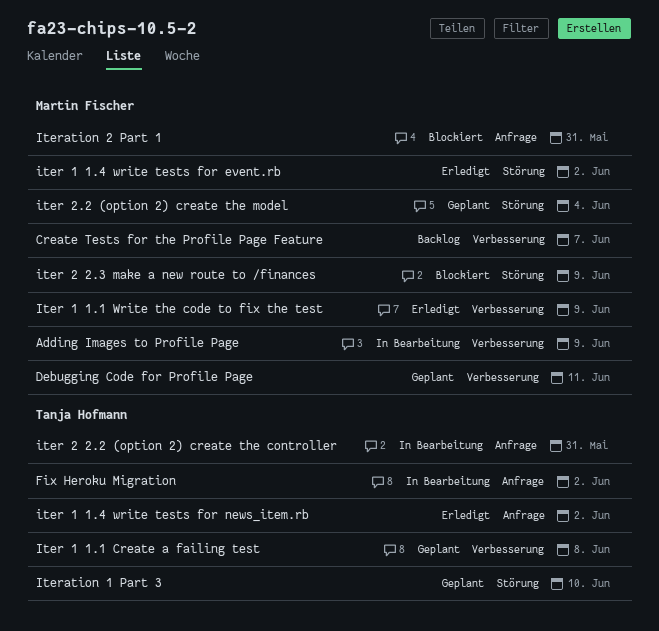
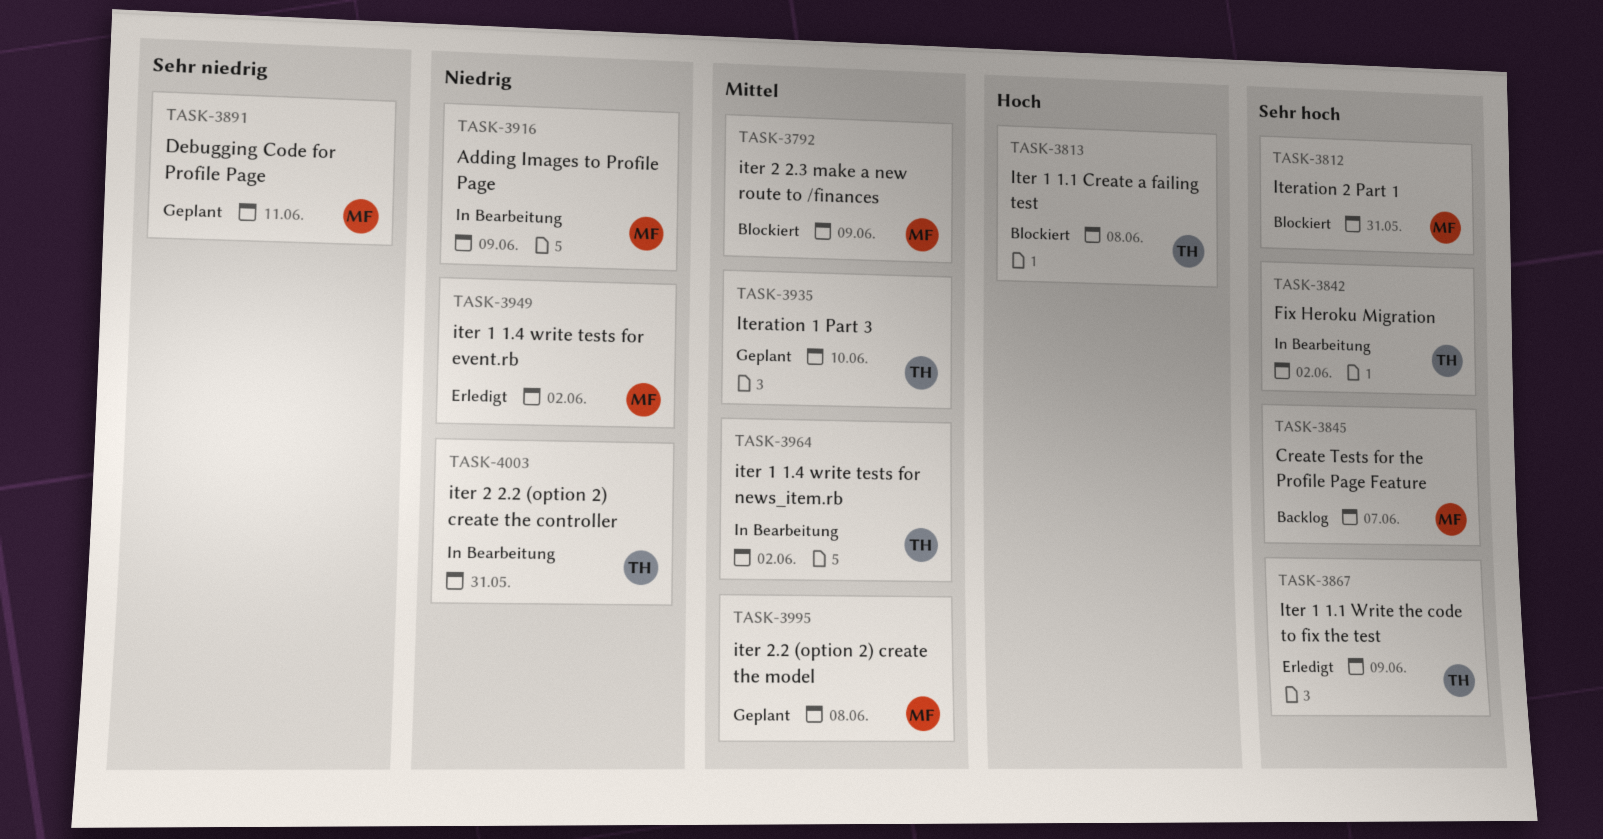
Iter 1 1.1 Create a failing test, status: Geplant -> Blockiert
Iter 1 1.1 Write the code to fix the test, owner: Martin Fischer -> Tanja Hofmann
iter 1 1.4 write tests for news_item.rb, status: Erledigt -> In Bearbeitung
iter 2.2 (option 2) create the model, due: Jun 4 -> Jun 8

